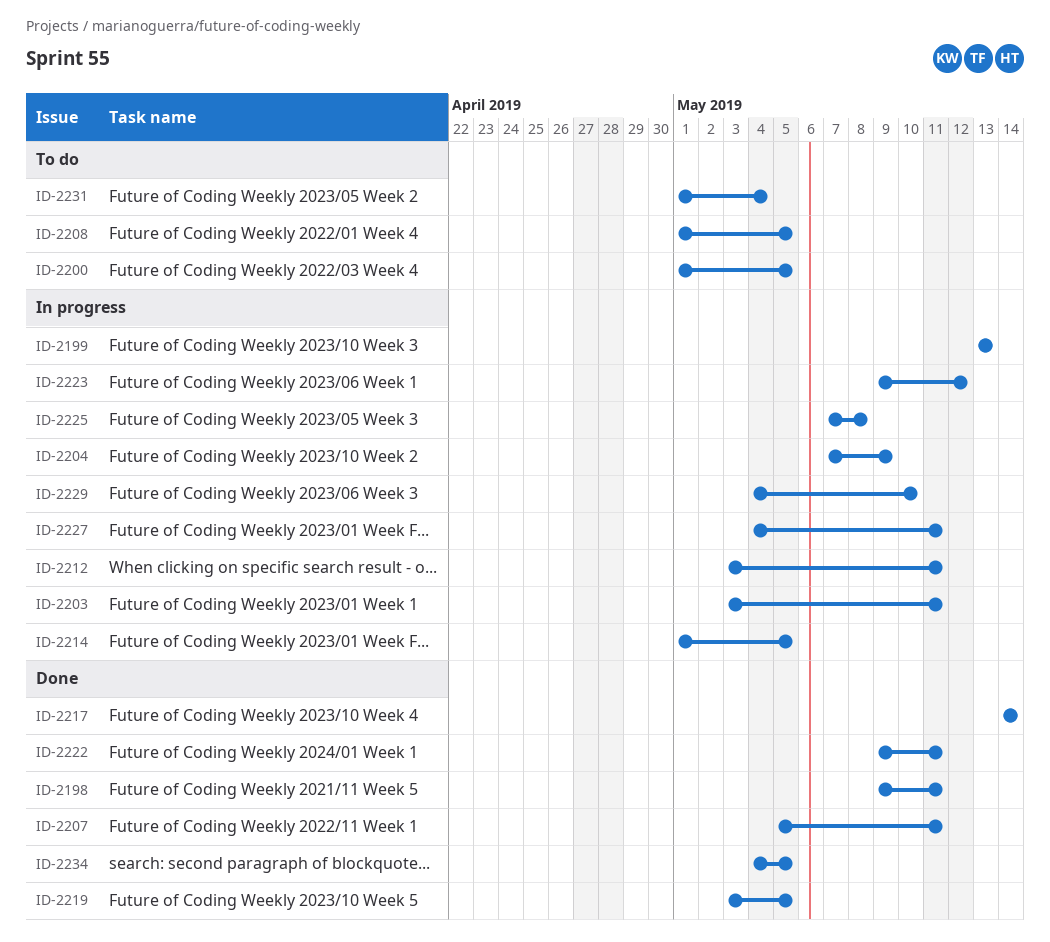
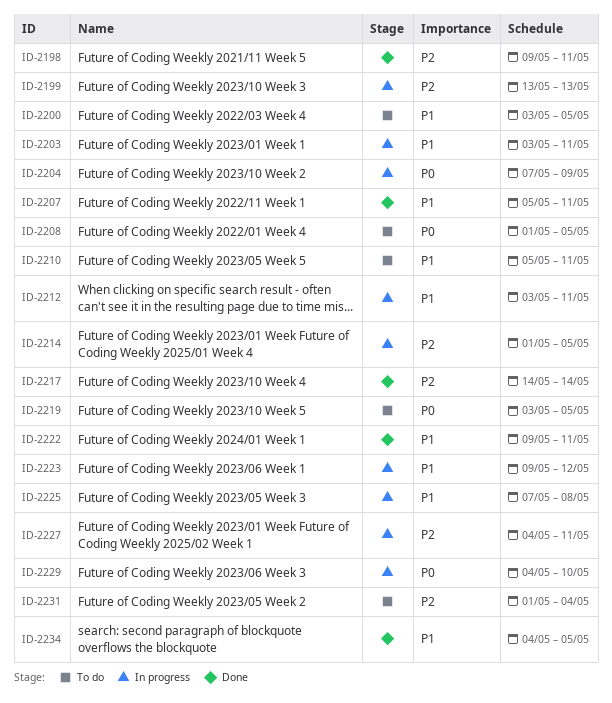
ID-2200, start: May 1 -> May 3
ID-2210: none -> present
ID-2219, status: Done -> To do

